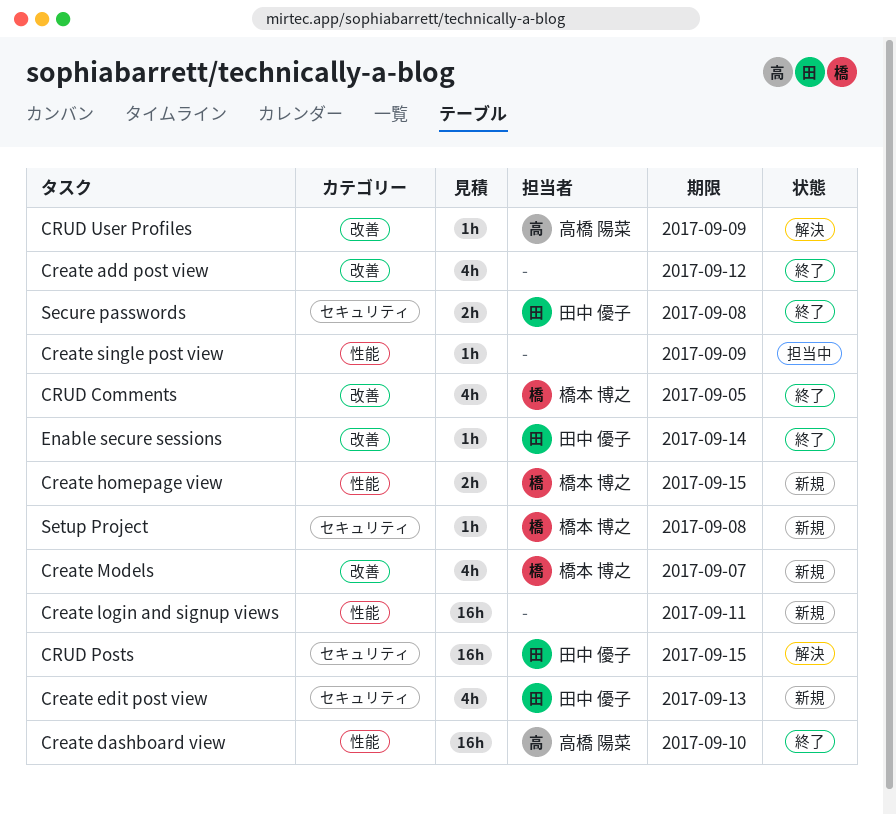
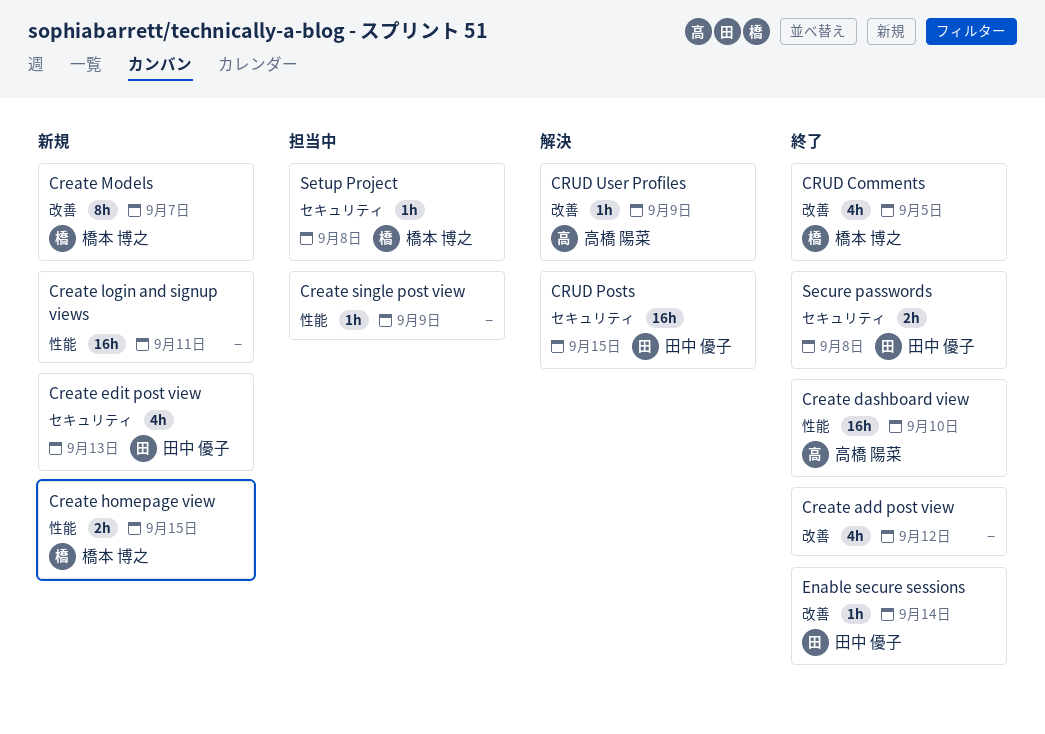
Create Models, estimate: 4h -> 8h
Setup Project, status: 新規 -> 担当中

